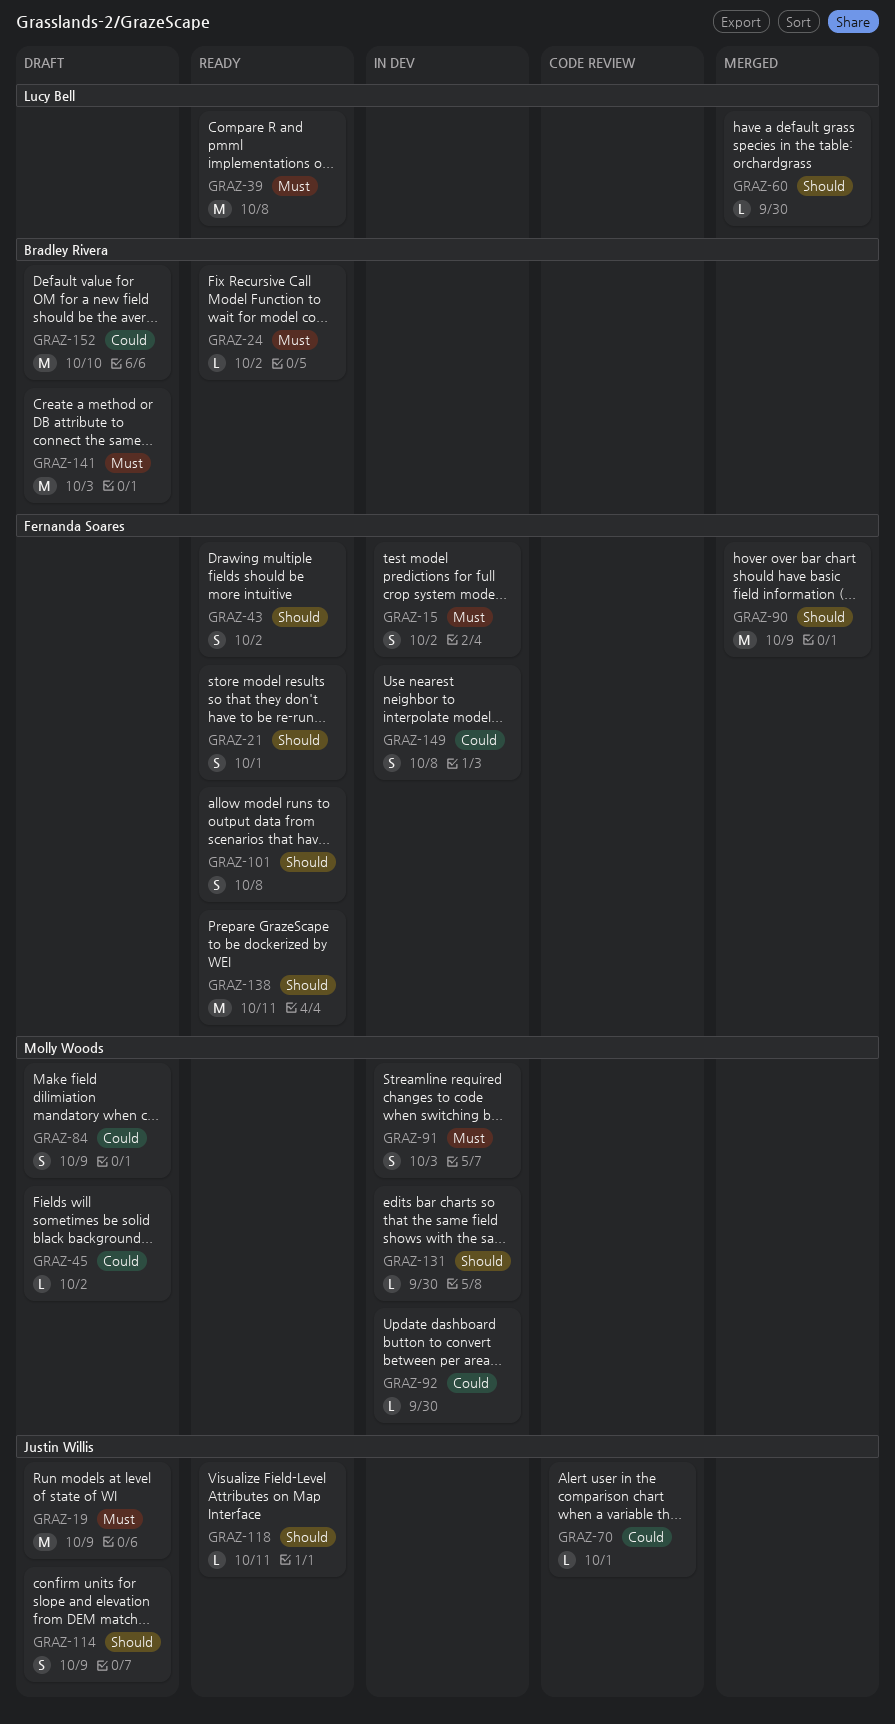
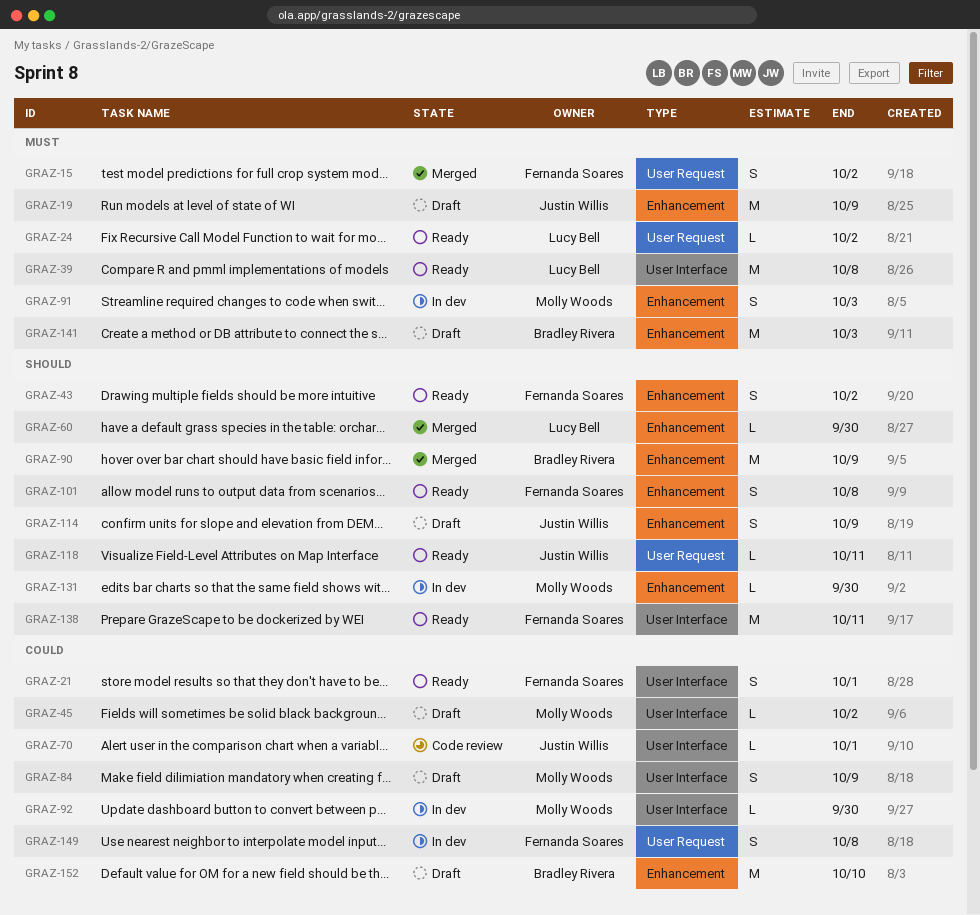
GRAZ-15, status: In dev -> Merged
GRAZ-21, priority: Should -> Could
GRAZ-24, owner: Bradley Rivera -> Lucy Bell
GRAZ-90, owner: Fernanda Soares -> Bradley Rivera

